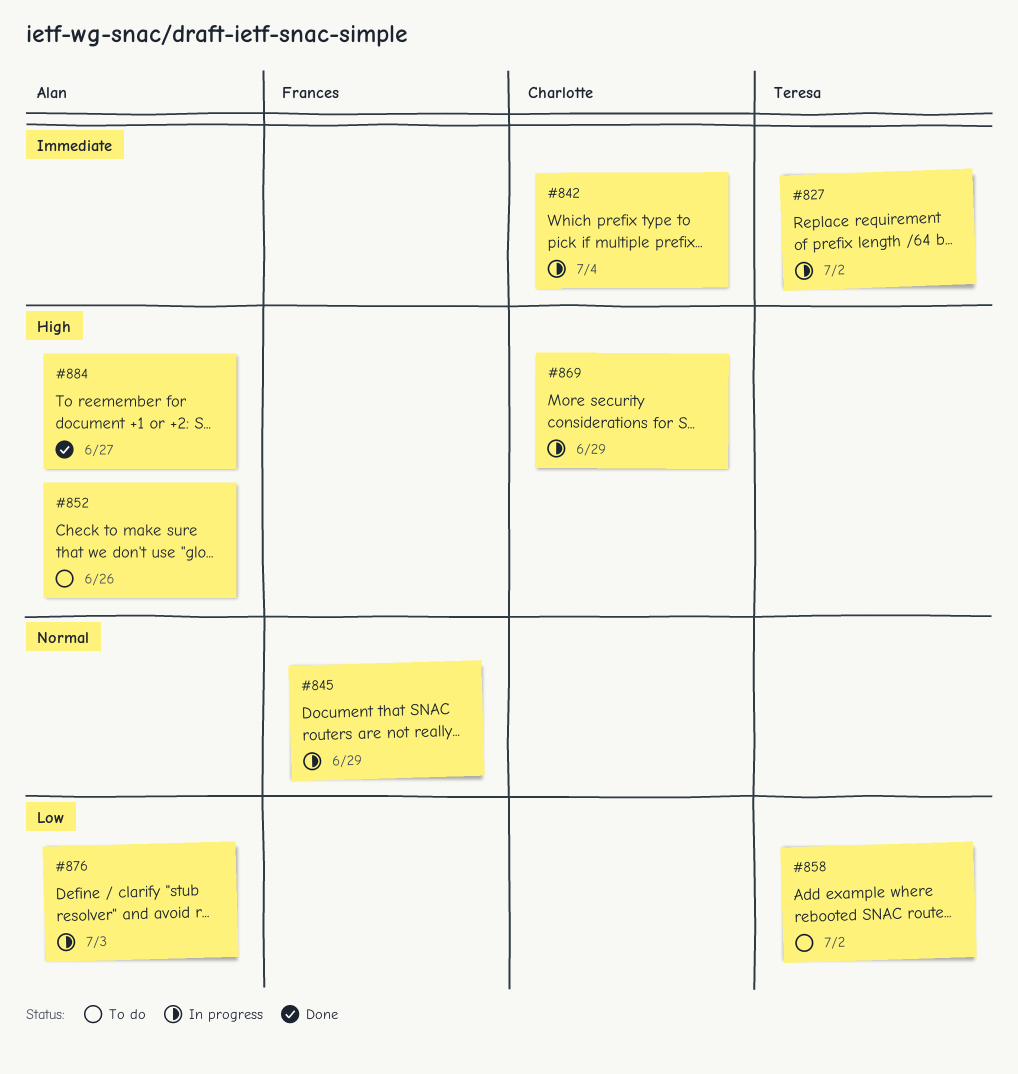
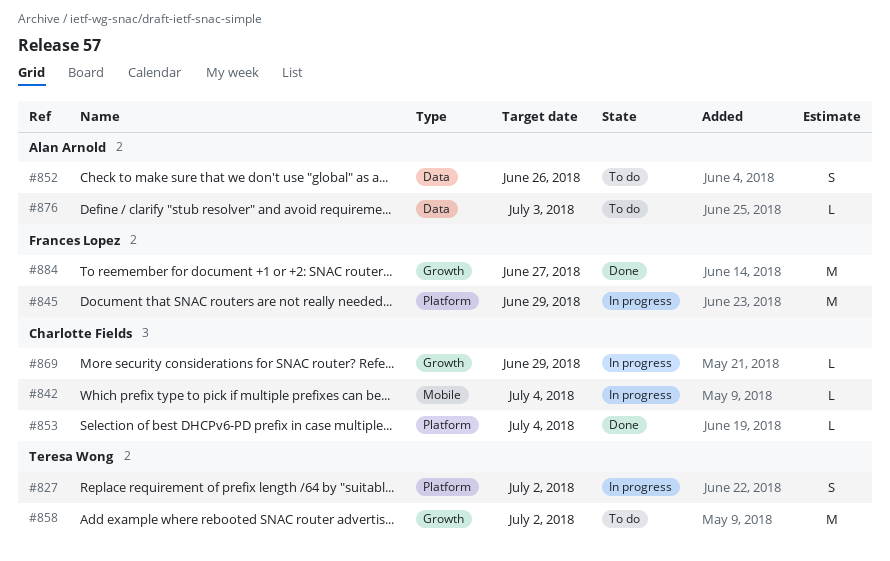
#853: none -> present
#876, status: In progress -> To do
#884, owner: Alan Arnold -> Frances Lopez

